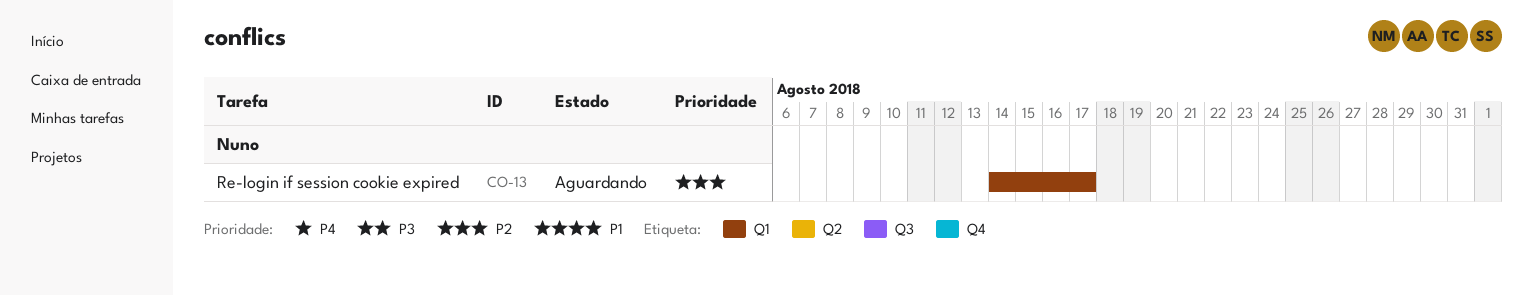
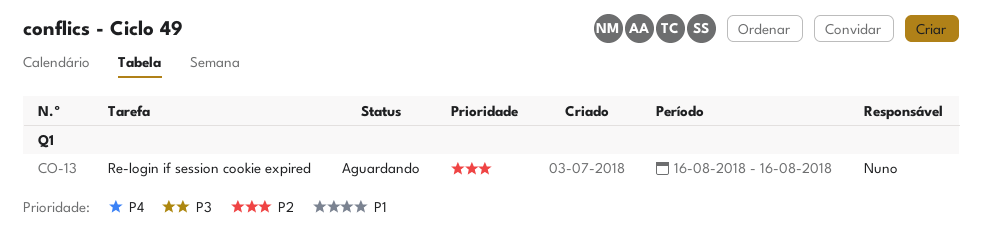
CO-13, start: Aug 14 -> Aug 16
CO-13, due: Aug 17 -> Aug 16

